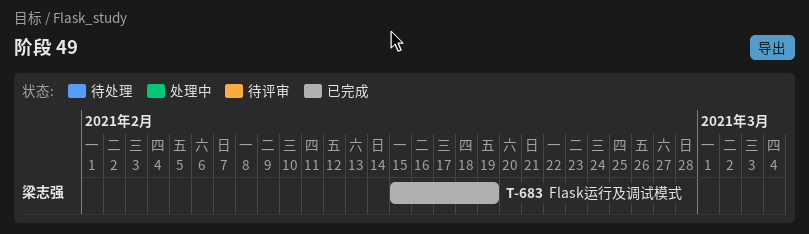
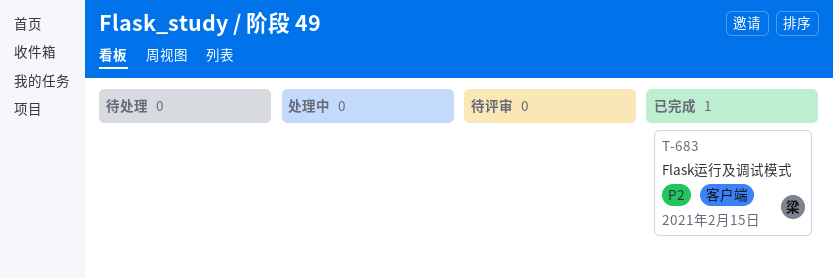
T-683, due: Feb 19 -> Feb 15

